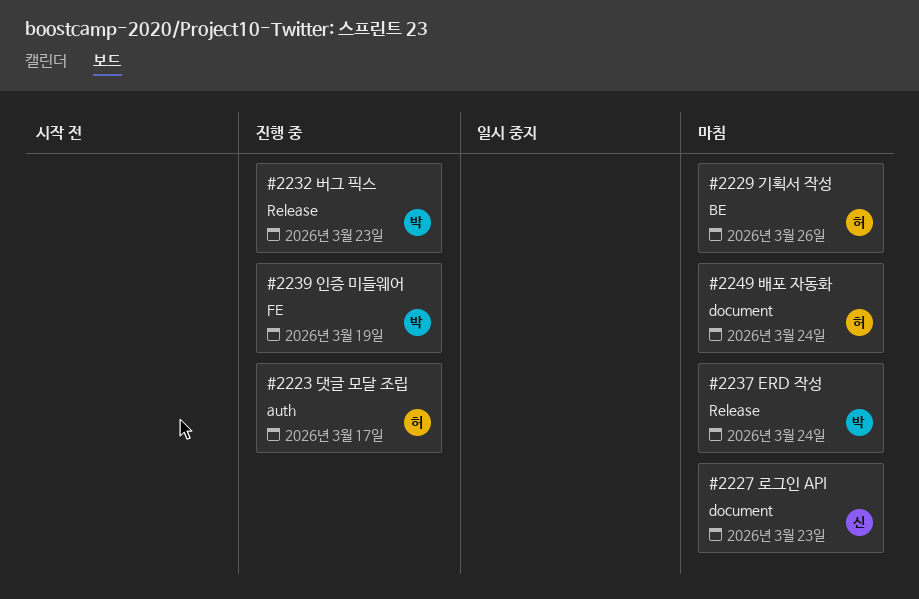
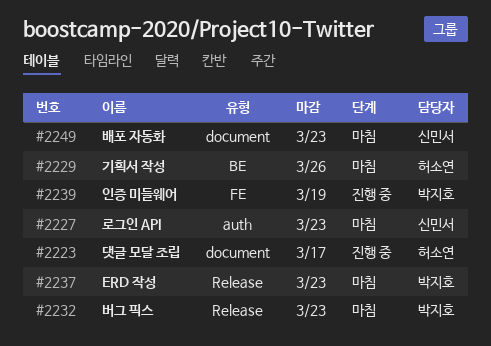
#2223, label: auth -> document
#2227, label: document -> auth
#2232, status: 진행 중 -> 마침
#2237, due: Mar 24 -> Mar 23
#2249, owner: 허소연 -> 신민서
#2249, due: Mar 24 -> Mar 23

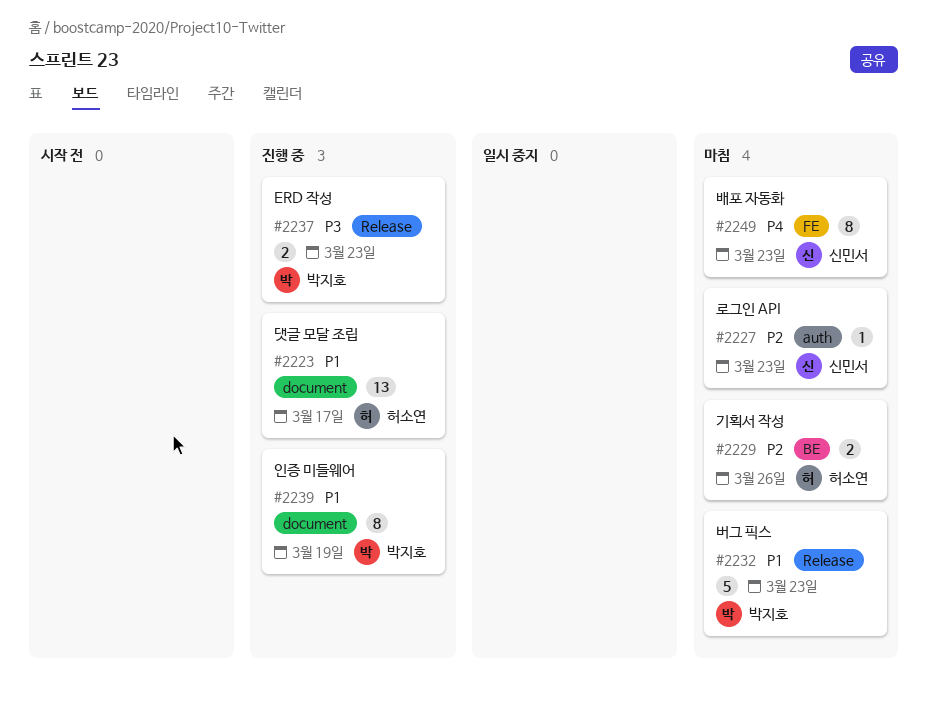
#2237, status: 마침 -> 진행 중
#2239, label: FE -> document
#2249, label: document -> FE

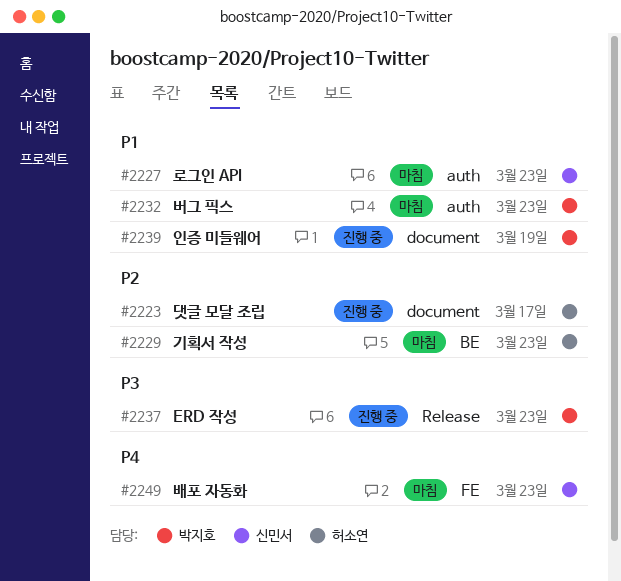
#2223, priority: P1 -> P2
#2227, priority: P2 -> P1
#2229, due: Mar 26 -> Mar 23
#2232, label: Release -> auth

